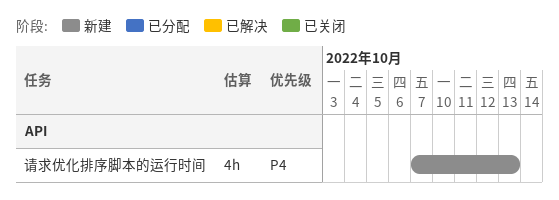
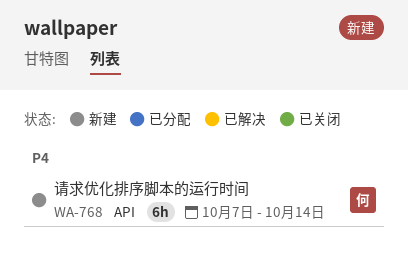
请求优化排序脚本的运行时间, estimate: 4h -> 6h
请求优化排序脚本的运行时间, due: Oct 13 -> Oct 14

